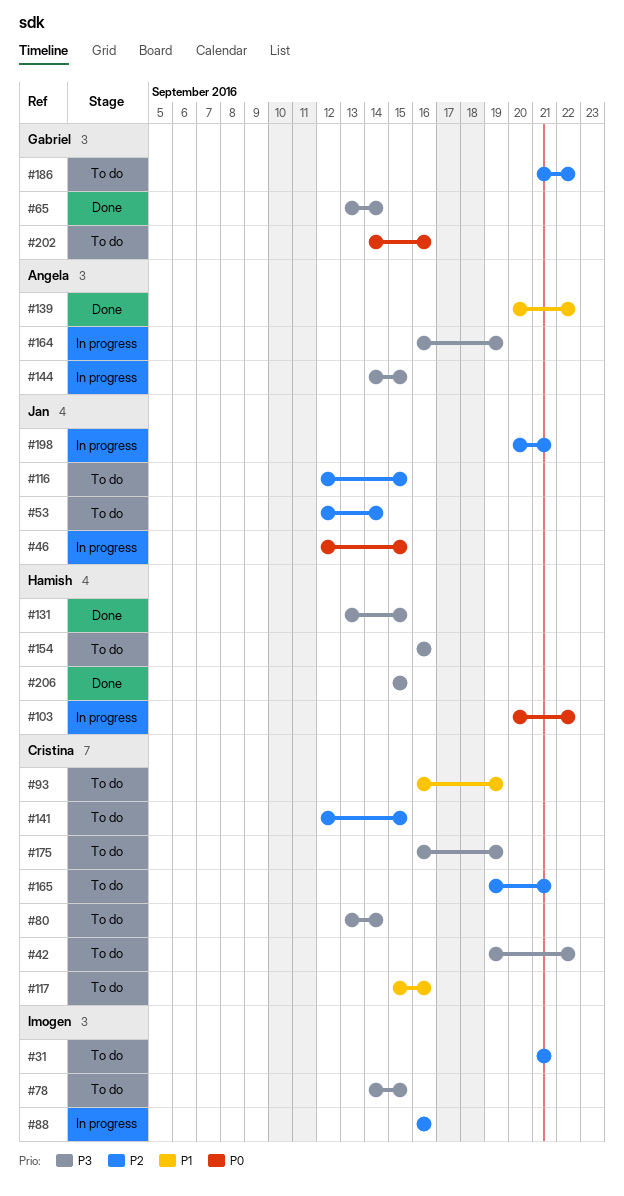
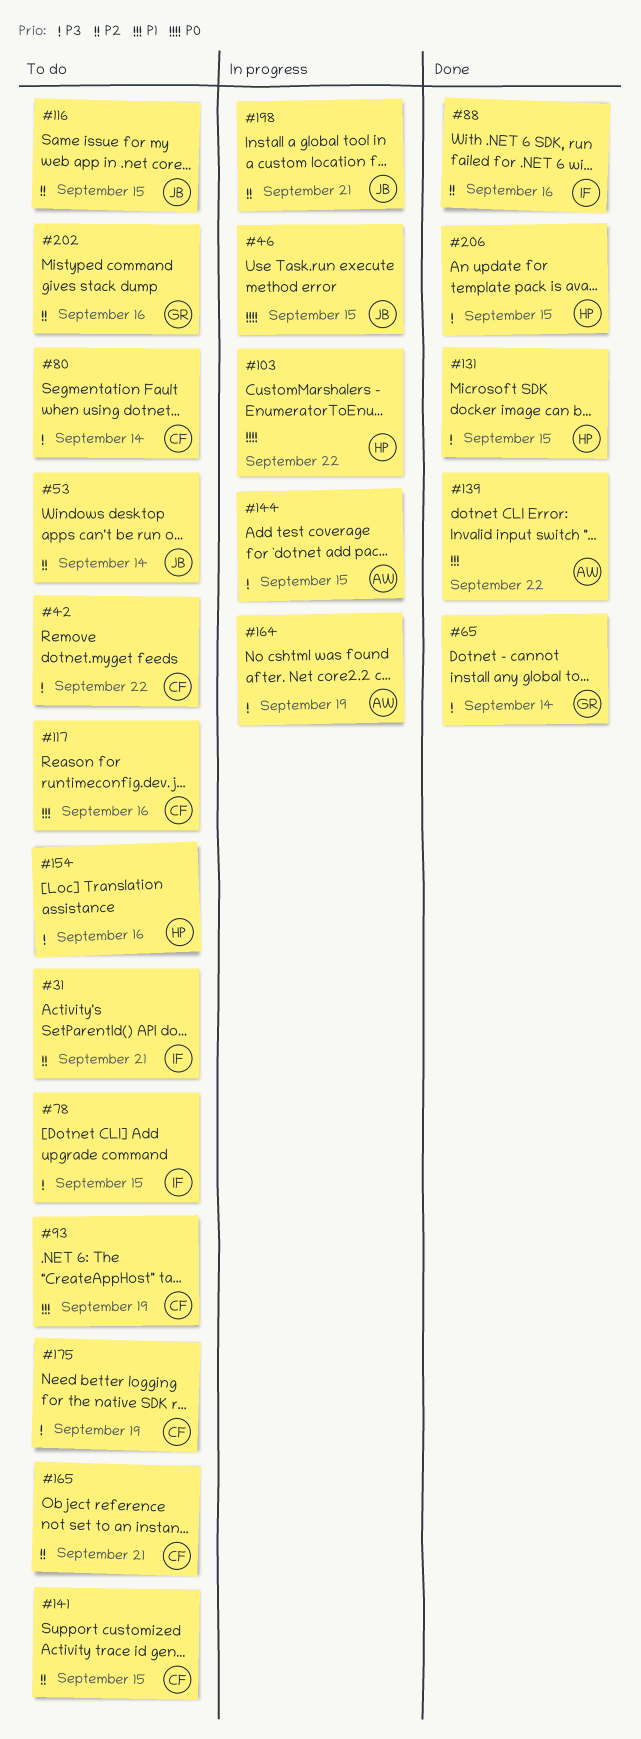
#88, status: In progress -> Done
#186: present -> none
#202, priority: P0 -> P2

